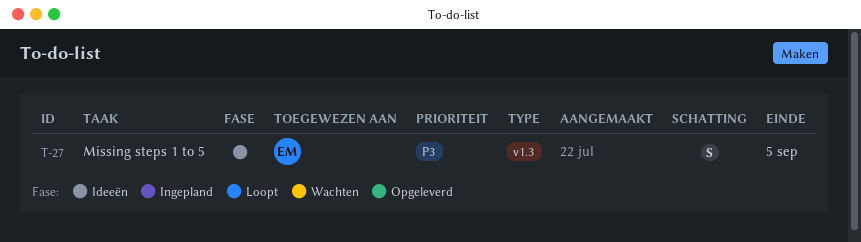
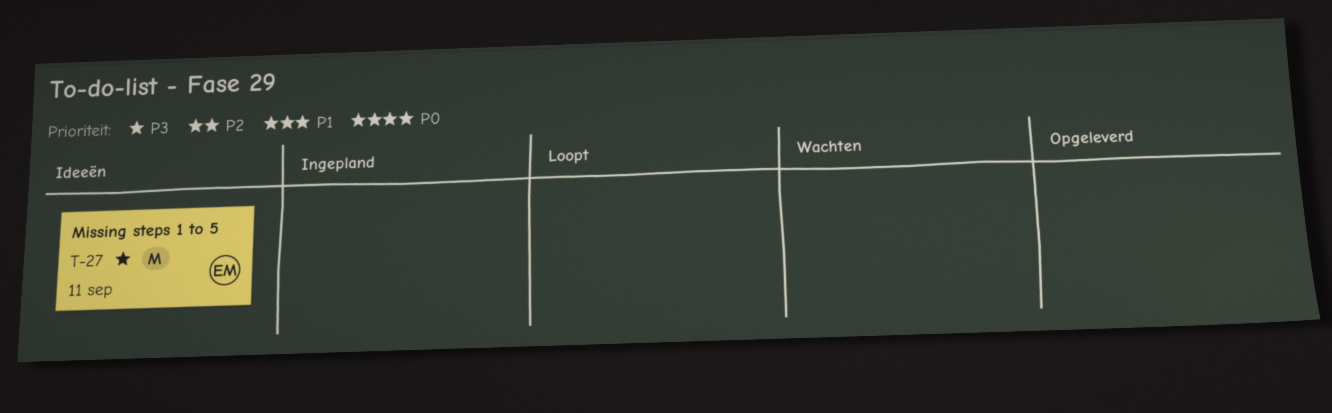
T-27, estimate: S -> M
T-27, due: Sep 5 -> Sep 11

